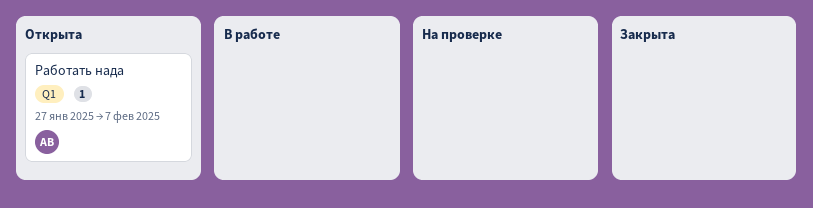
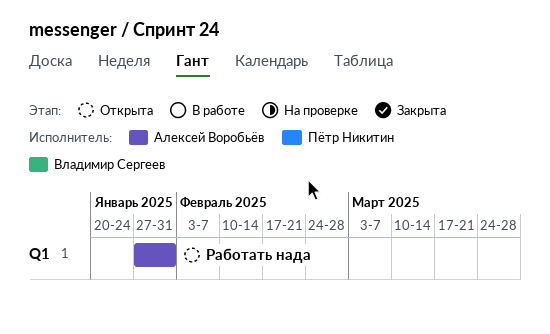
Работать нада, due: Feb 7 -> Jan 31

